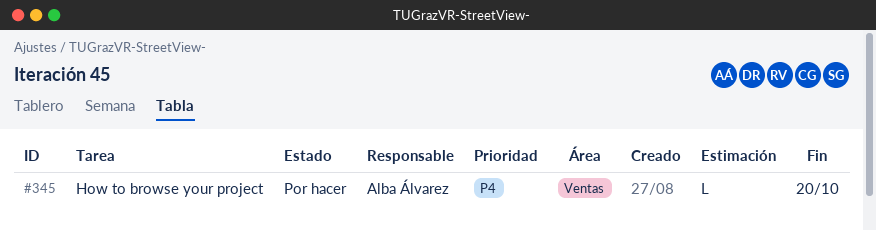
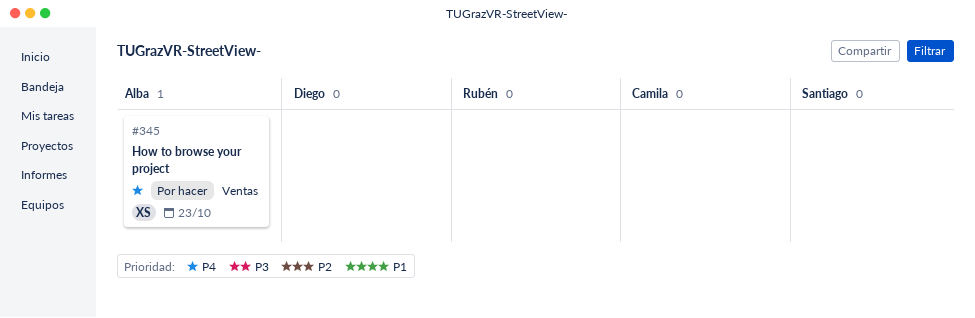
#345, estimate: L -> XS
#345, due: Oct 20 -> Oct 23

